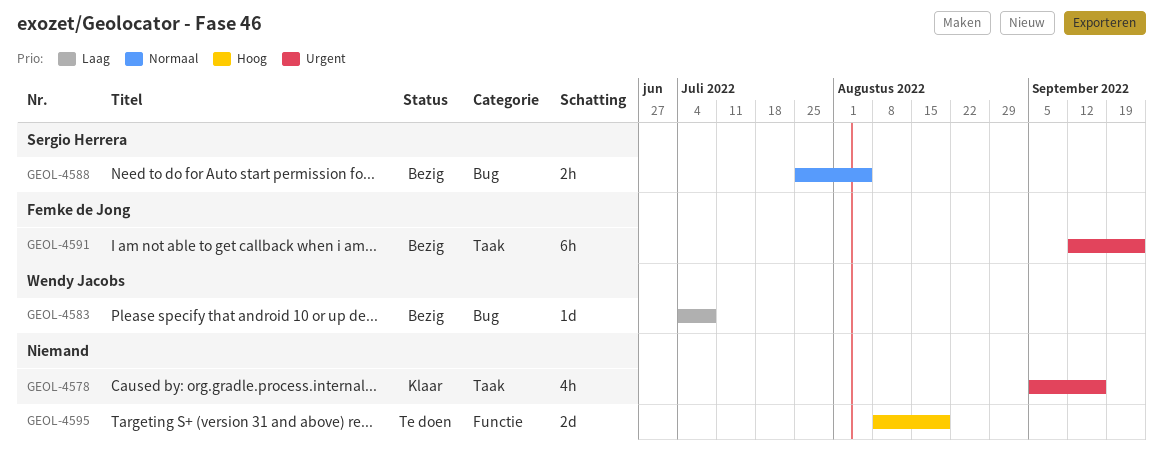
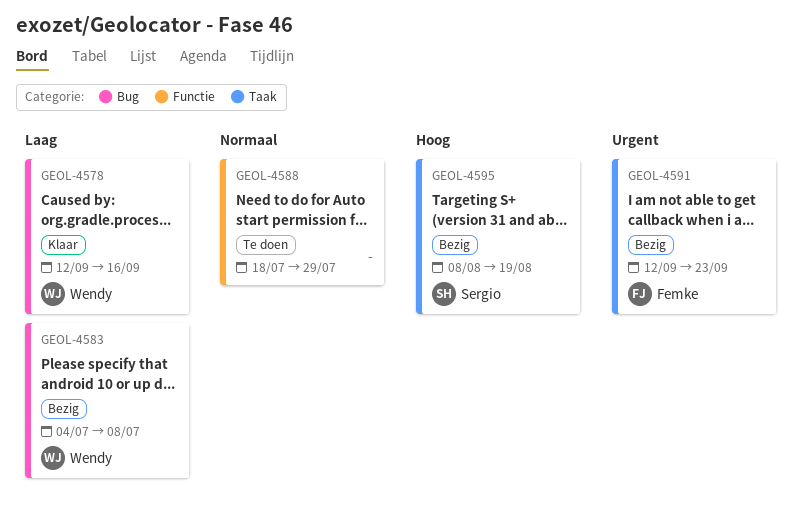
GEOL-4578, owner: none -> Wendy Jacobs
GEOL-4578, priority: Urgent -> Laag
GEOL-4578, label: Taak -> Bug
GEOL-4578, start: Sep 5 -> Sep 12
GEOL-4588, status: Bezig -> Te doen
GEOL-4588, owner: Sergio Herrera -> none
GEOL-4588, label: Bug -> Functie
GEOL-4588, start: Jul 25 -> Jul 18
GEOL-4588, due: Aug 5 -> Jul 29
GEOL-4595, status: Te doen -> Bezig
GEOL-4595, owner: none -> Sergio Herrera
GEOL-4595, label: Functie -> Taak

